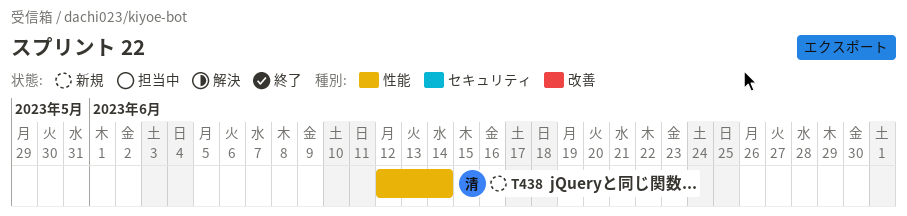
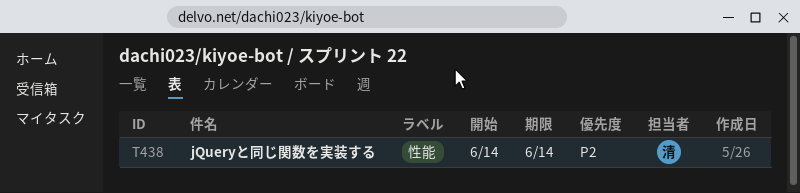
T438, start: Jun 12 -> Jun 14

